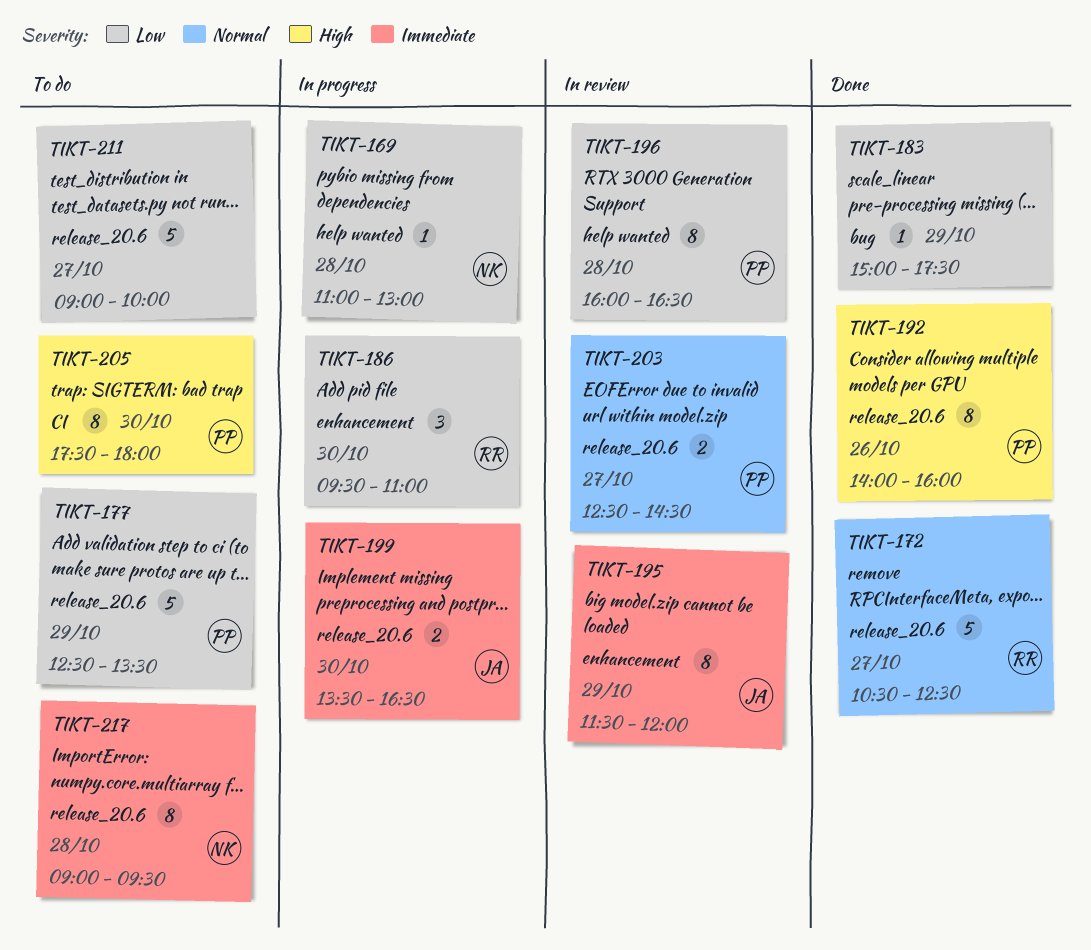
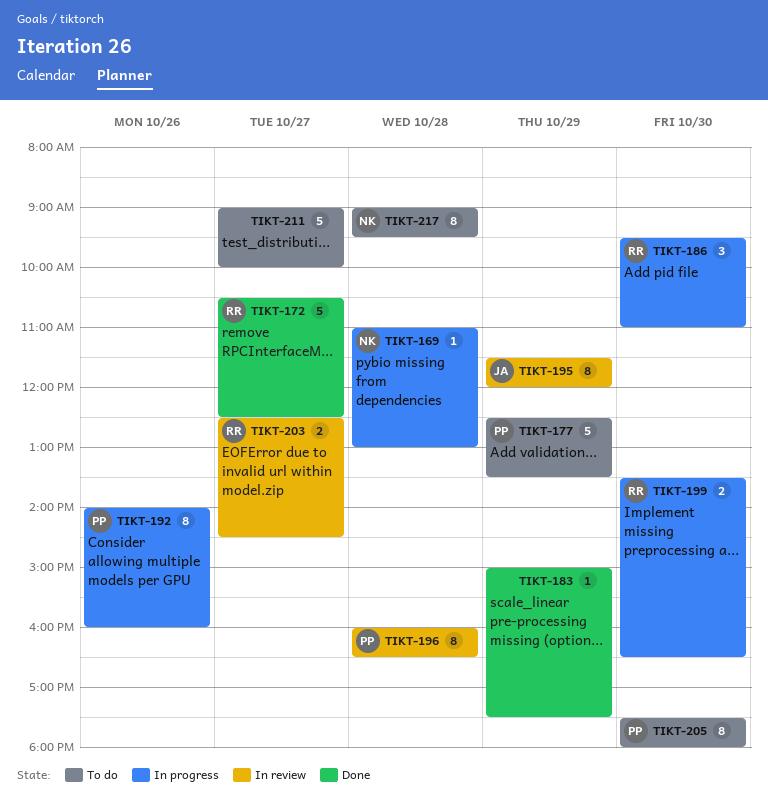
TIKT-192, status: Done -> In progress
TIKT-199, owner: JA -> RR
TIKT-203, owner: PP -> RR

